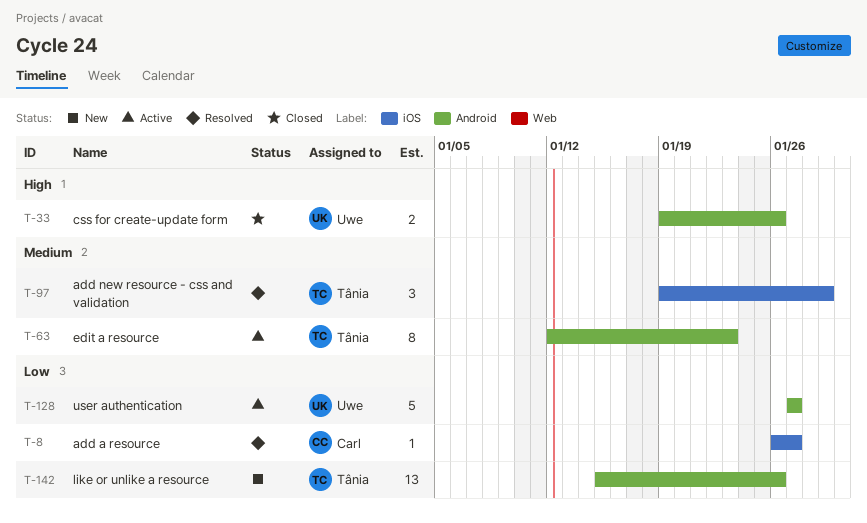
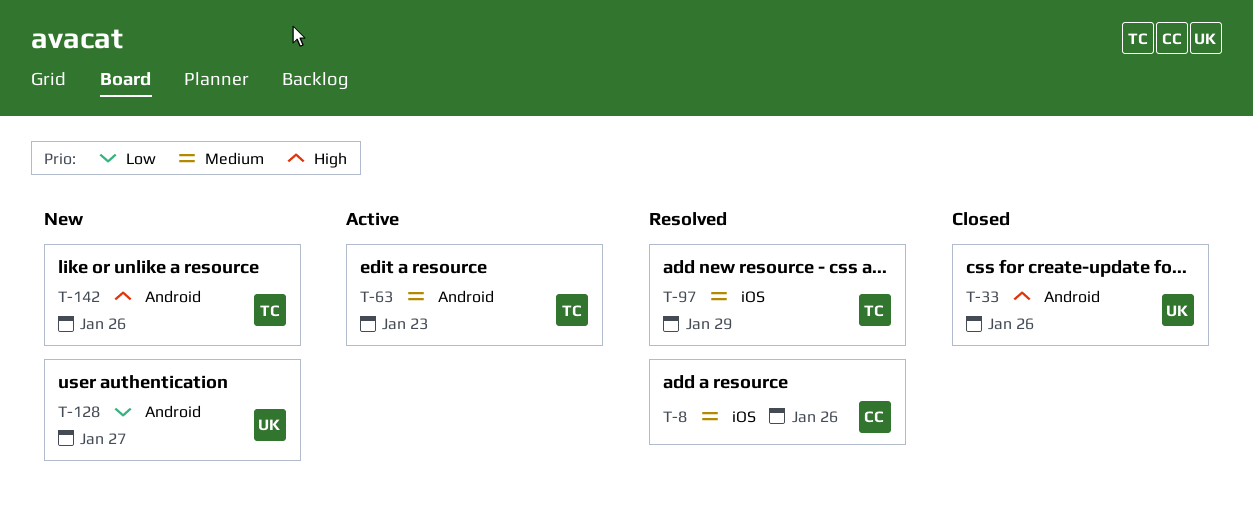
T-8, priority: Low -> Medium
T-8, due: Jan 27 -> Jan 26
T-128, status: Active -> New
T-142, priority: Low -> High

